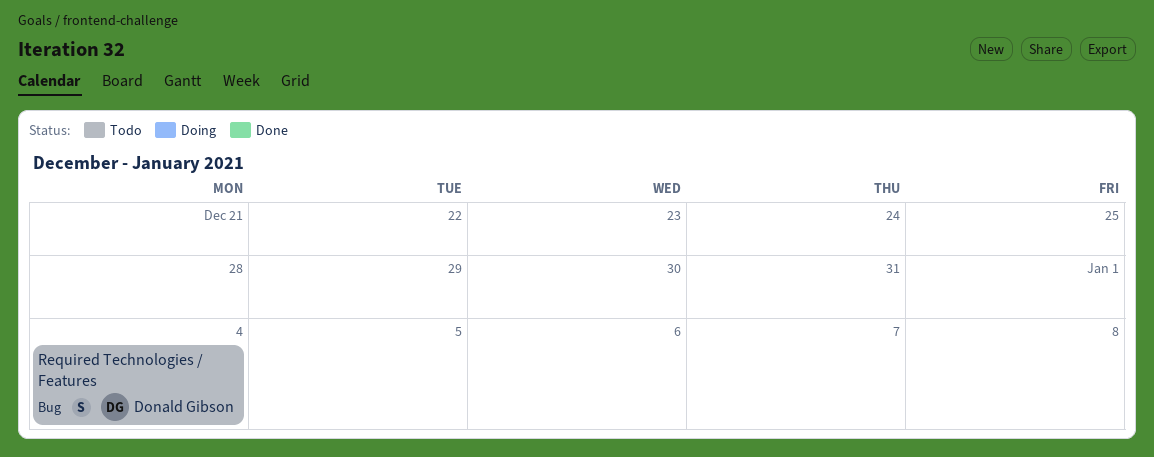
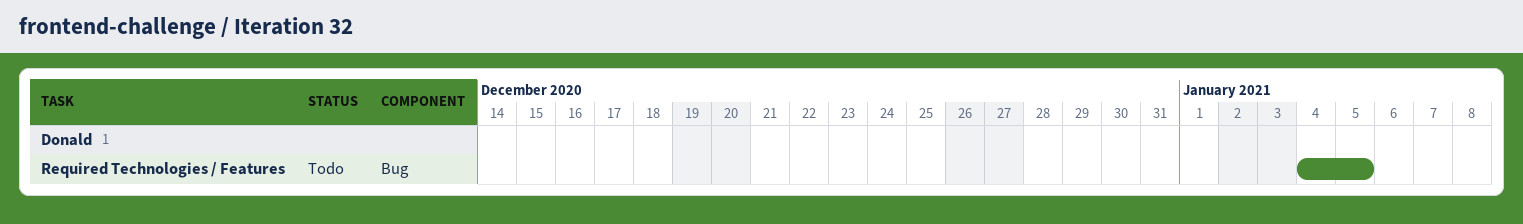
Required Technologies / Features, due: Jan 4 -> Jan 5

